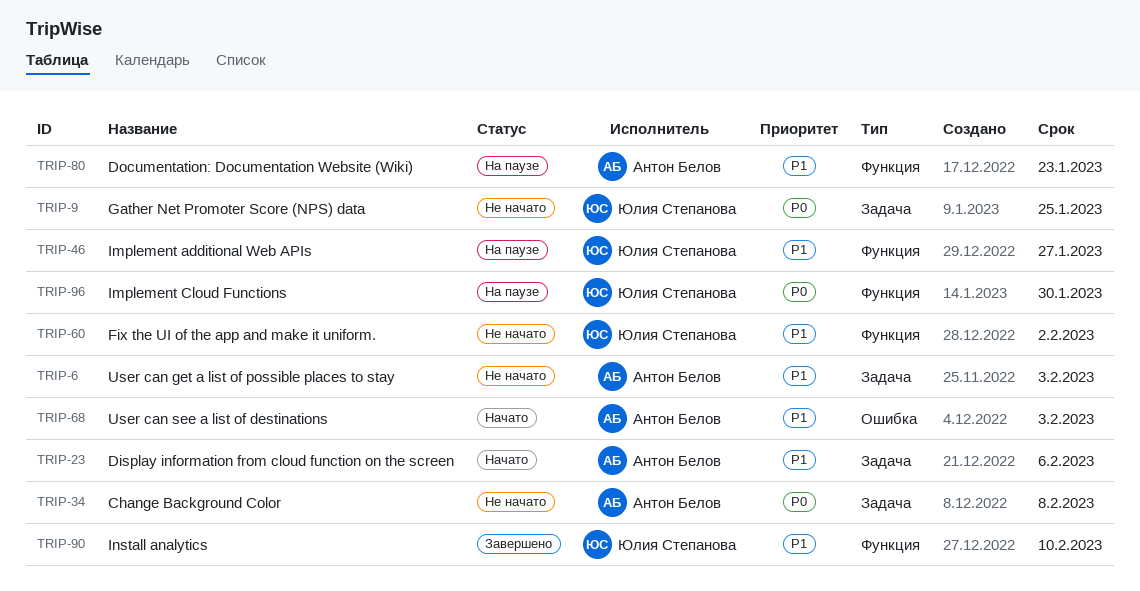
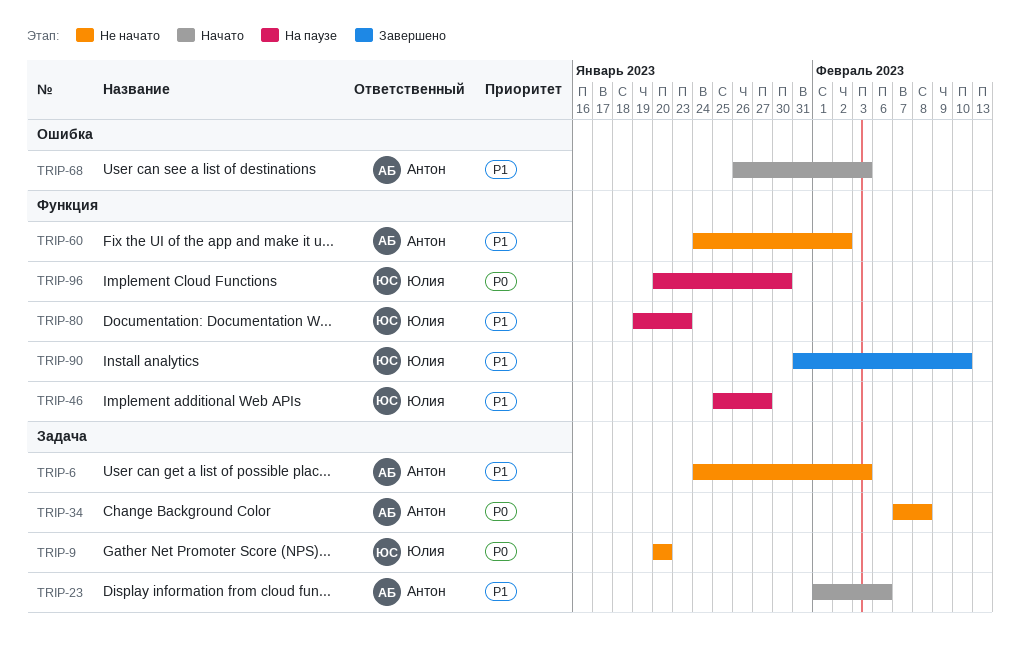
TRIP-9, due: Jan 25 -> Jan 20
TRIP-60, owner: Юлия Степанова -> Антон Белов
TRIP-80, owner: Антон Белов -> Юлия Степанова

